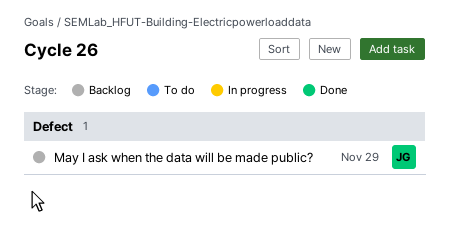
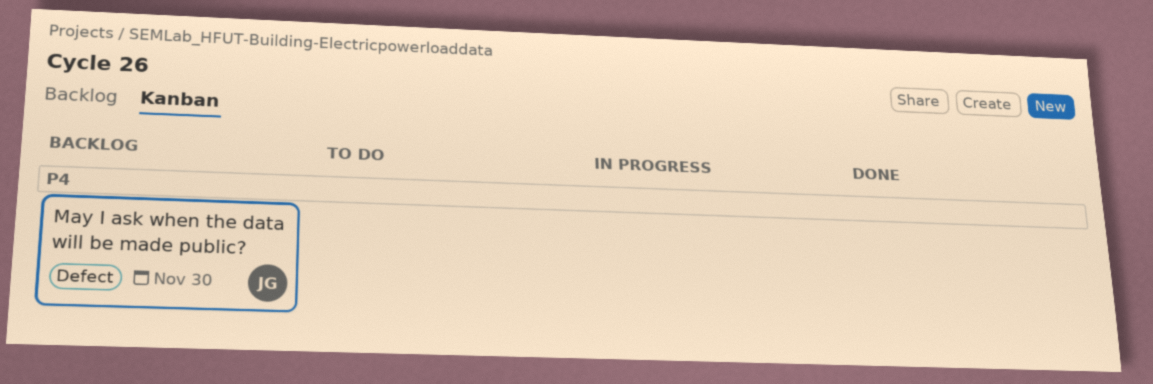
May I ask when the data will be made public?, due: Nov 29 -> Nov 30

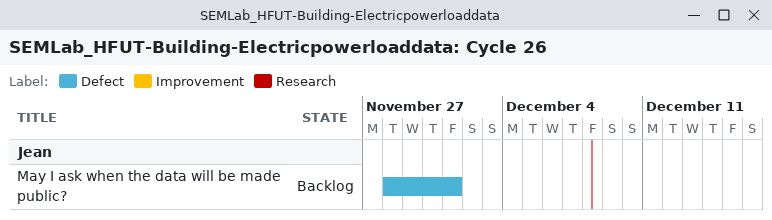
May I ask when the data will be made public?, due: Nov 30 -> Dec 1

